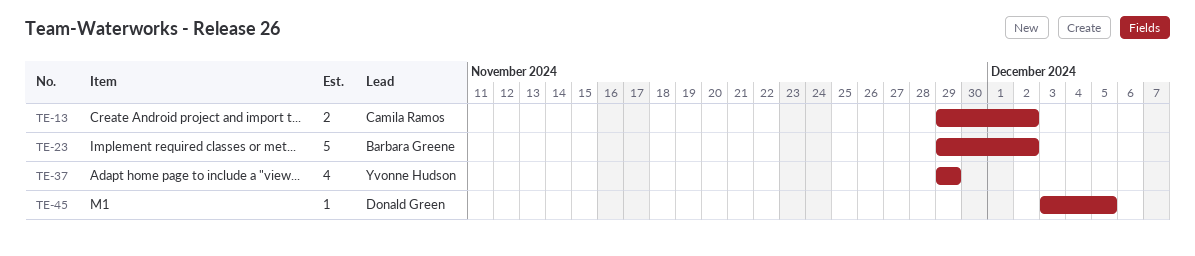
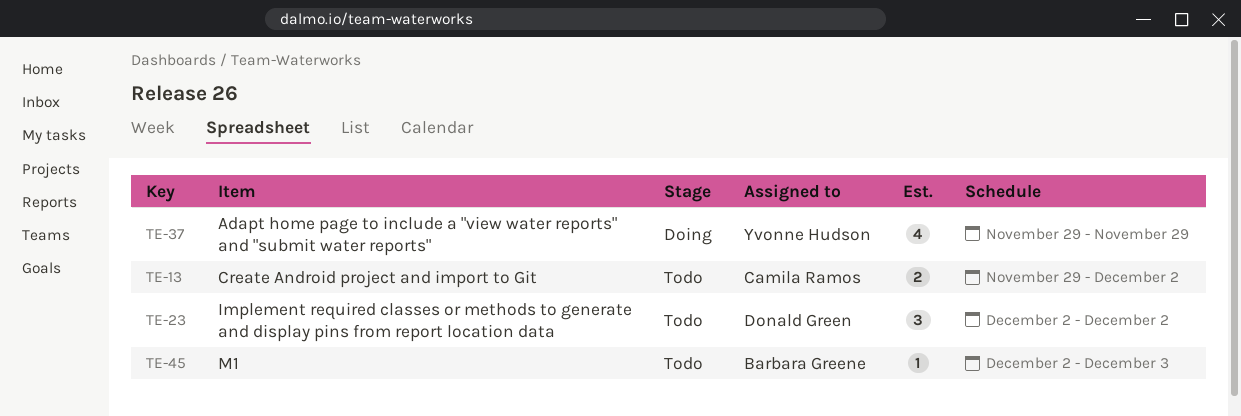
TE-23, owner: Barbara Greene -> Donald Green
TE-23, estimate: 5 -> 3
TE-23, start: Nov 29 -> Dec 2
TE-45, owner: Donald Green -> Barbara Greene
TE-45, start: Dec 3 -> Dec 2
TE-45, due: Dec 5 -> Dec 3

